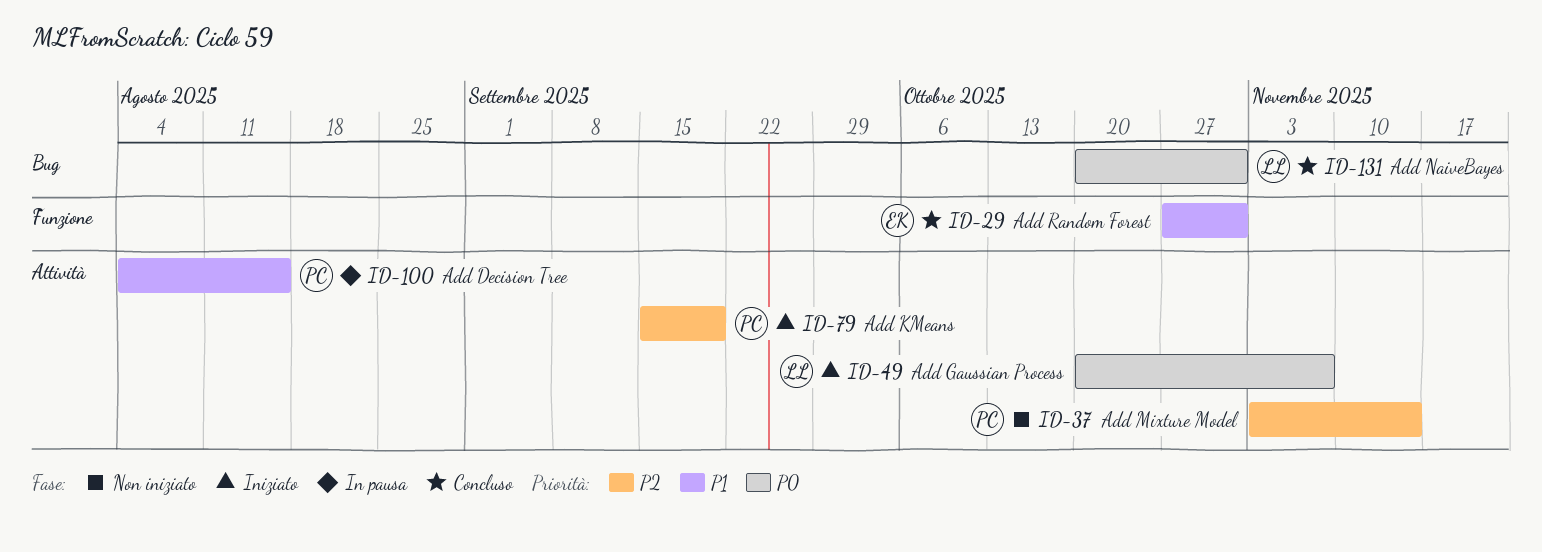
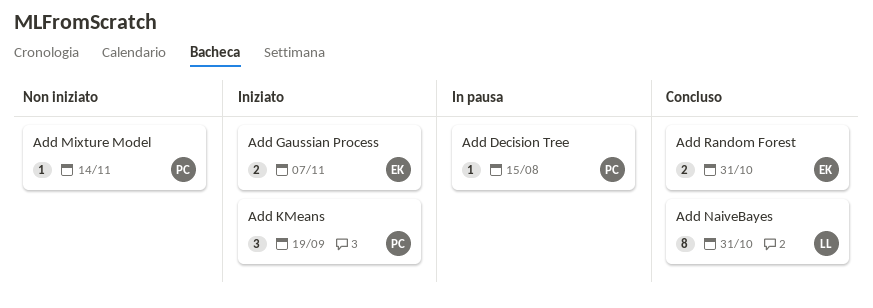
Add Gaussian Process, owner: LL -> EK

